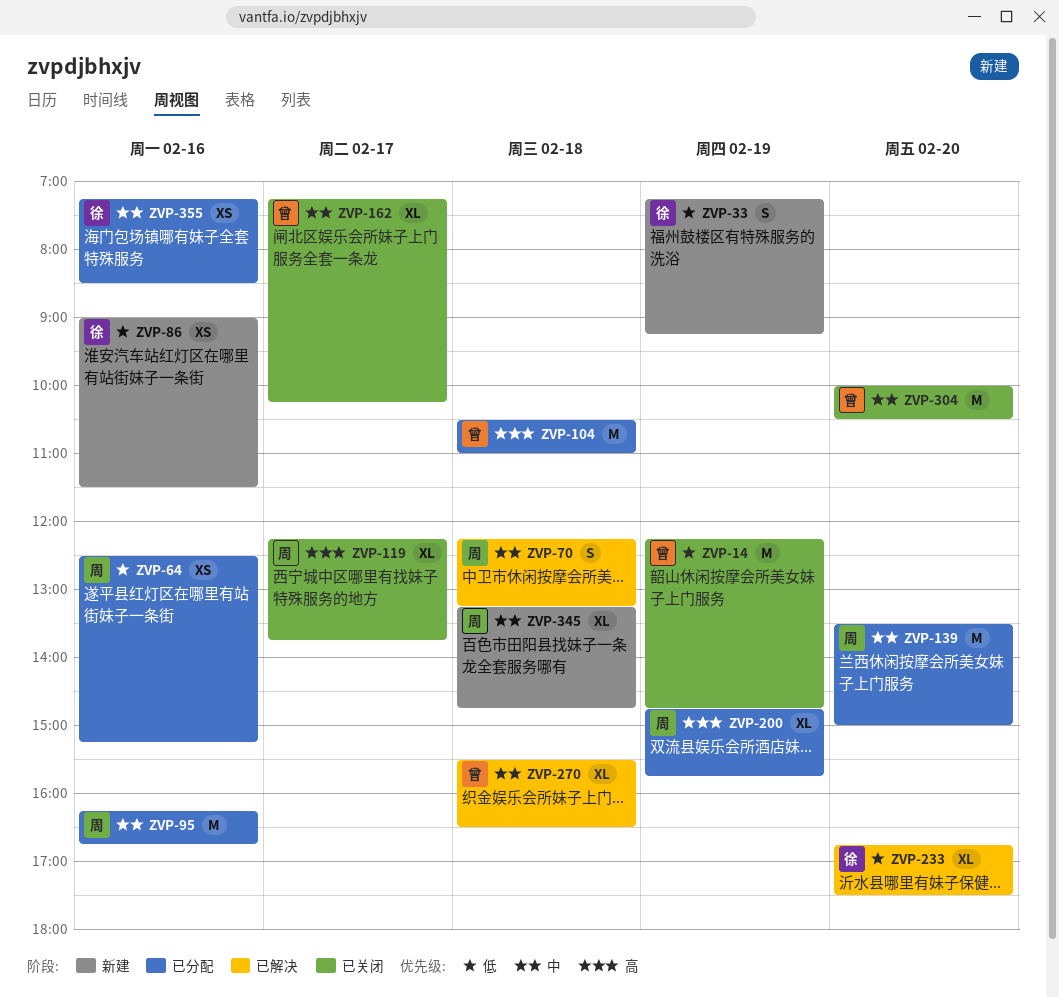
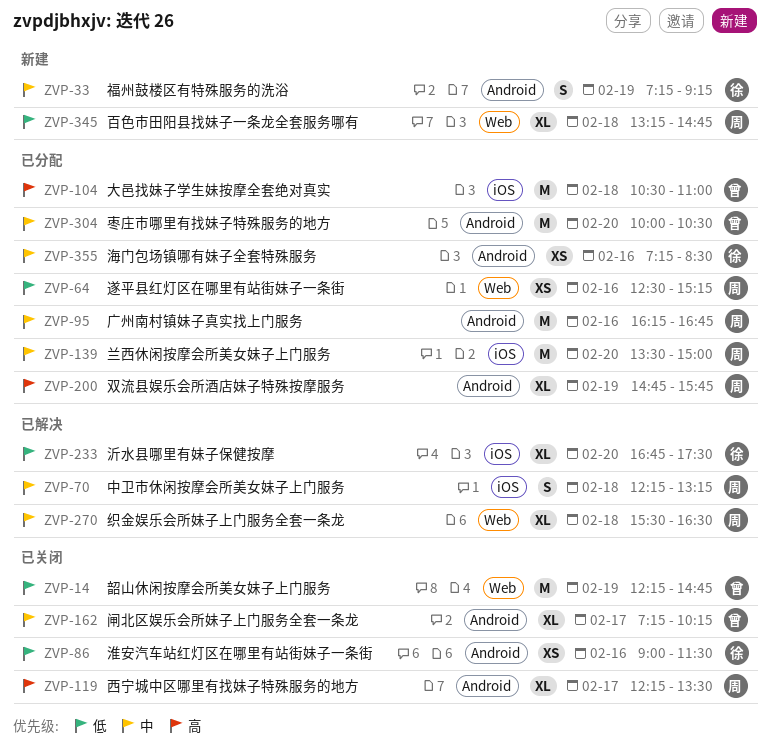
ZVP-33, priority: 低 -> 中
ZVP-86, status: 新建 -> 已关闭
ZVP-119, ends: 13:45 -> 13:30
ZVP-270, owner: 曾 -> 周
ZVP-304, status: 已关闭 -> 已分配
ZVP-345, priority: 中 -> 低

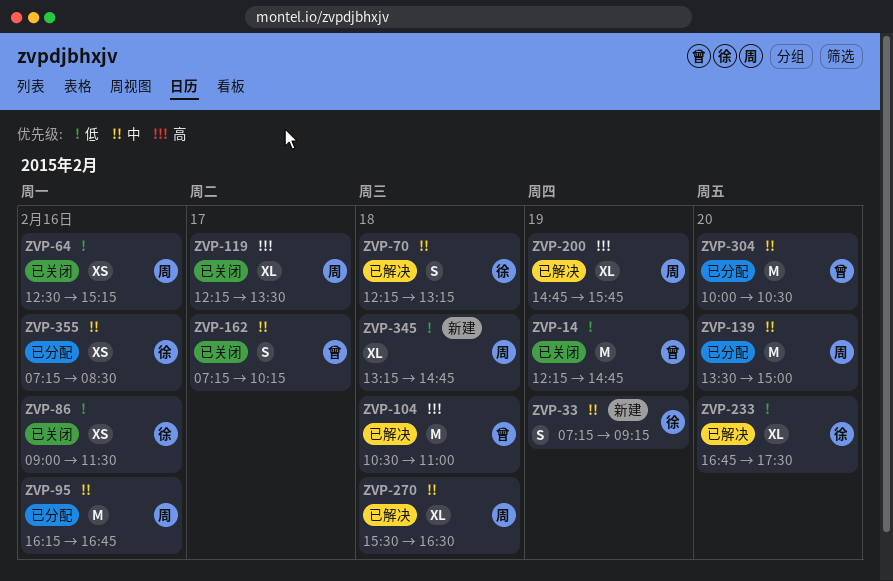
ZVP-64, status: 已分配 -> 已关闭
ZVP-70, owner: 周 -> 徐
ZVP-104, status: 已分配 -> 已解决
ZVP-162, estimate: XL -> S
ZVP-200, status: 已分配 -> 已解决

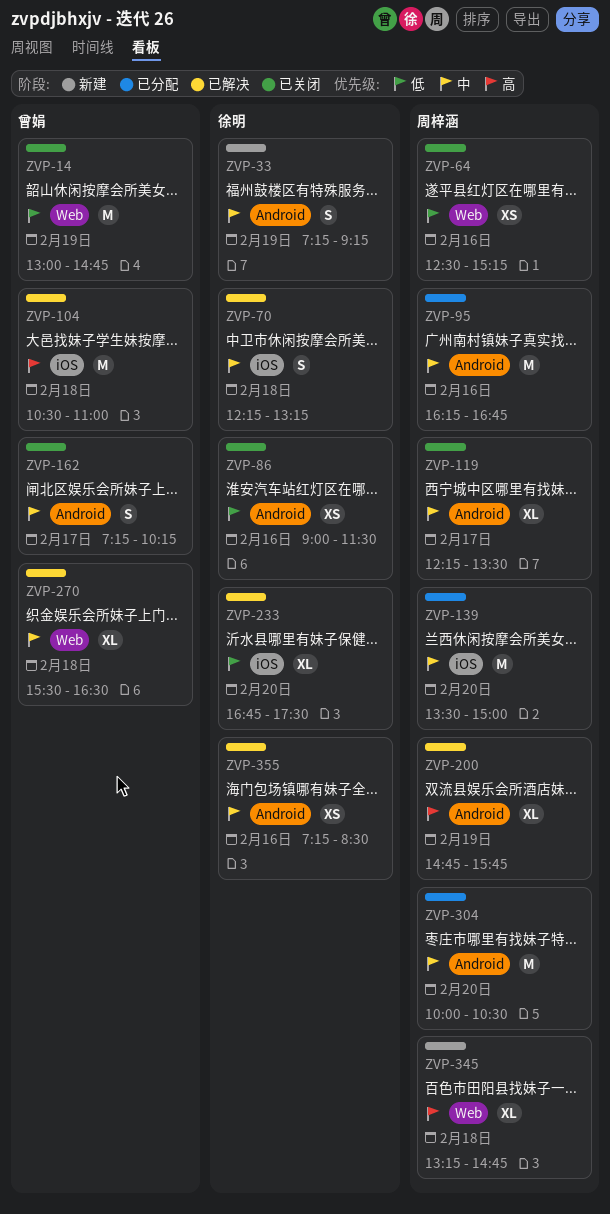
ZVP-14, begins: 12:15 -> 13:00
ZVP-119, priority: 高 -> 中
ZVP-270, owner: 周梓涵 -> 曾娟
ZVP-304, owner: 曾娟 -> 周梓涵
ZVP-345, priority: 低 -> 高
ZVP-355, status: 已分配 -> 已解决

